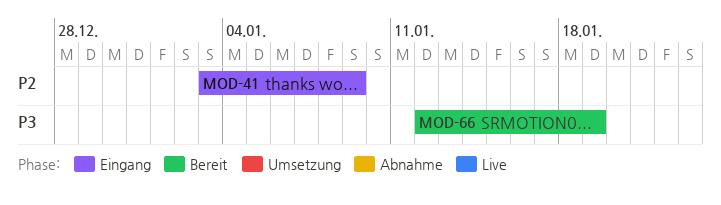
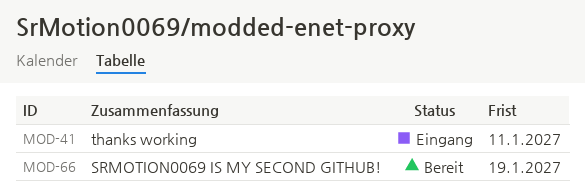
MOD-41, due: Jan 9 -> Jan 11

